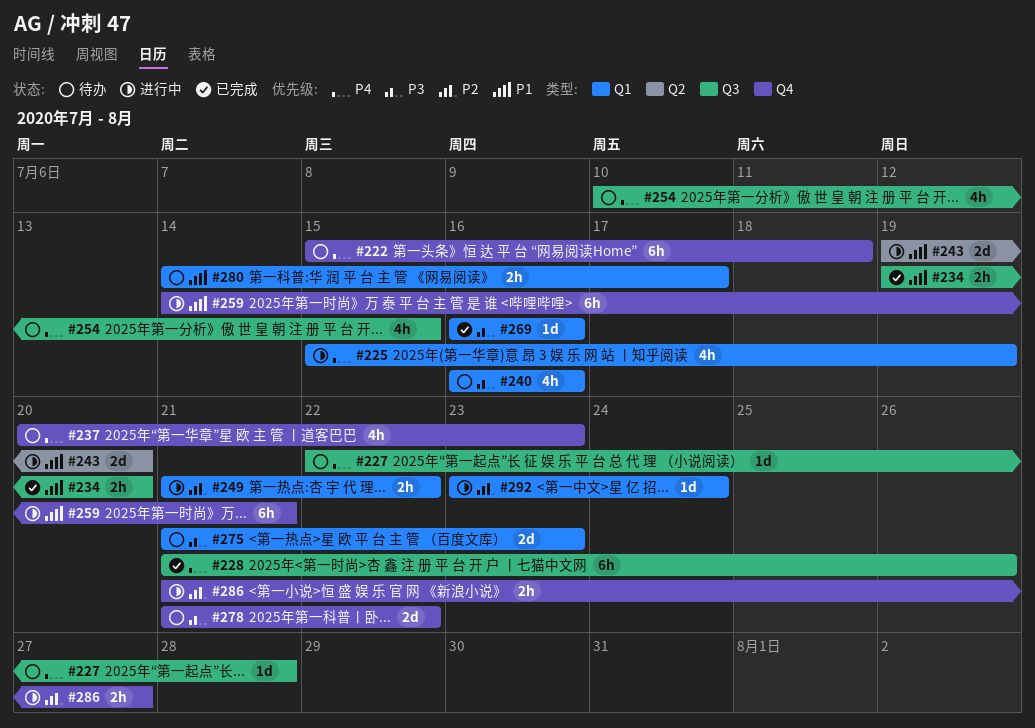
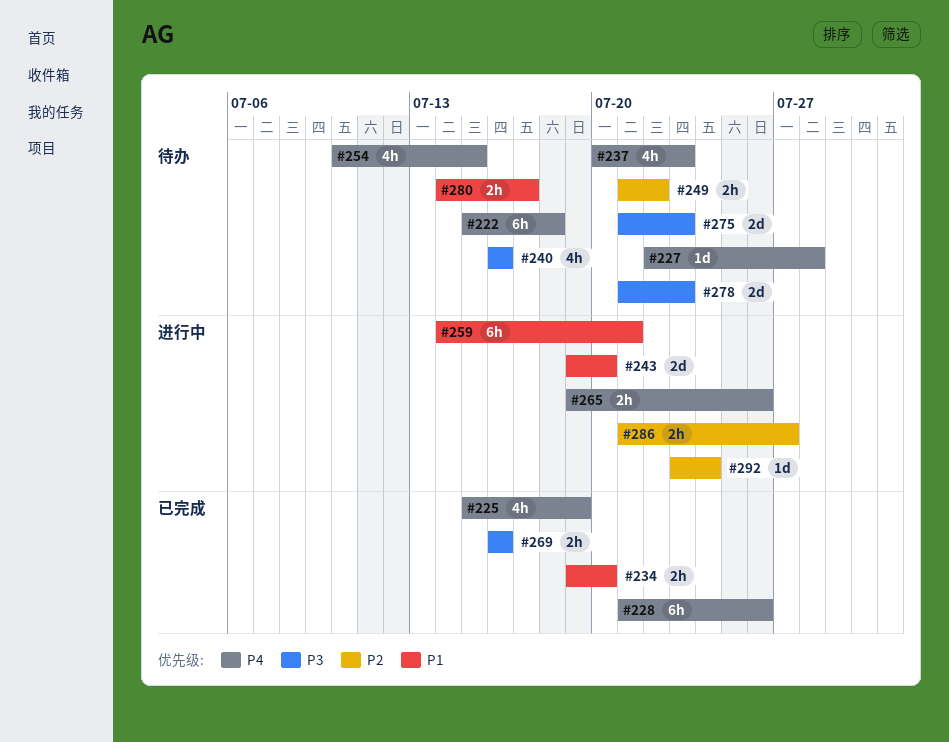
#225, status: 进行中 -> 已完成
#249, status: 进行中 -> 待办
#265: none -> present
#269, estimate: 1d -> 2h
#278, due: Jul 22 -> Jul 23

